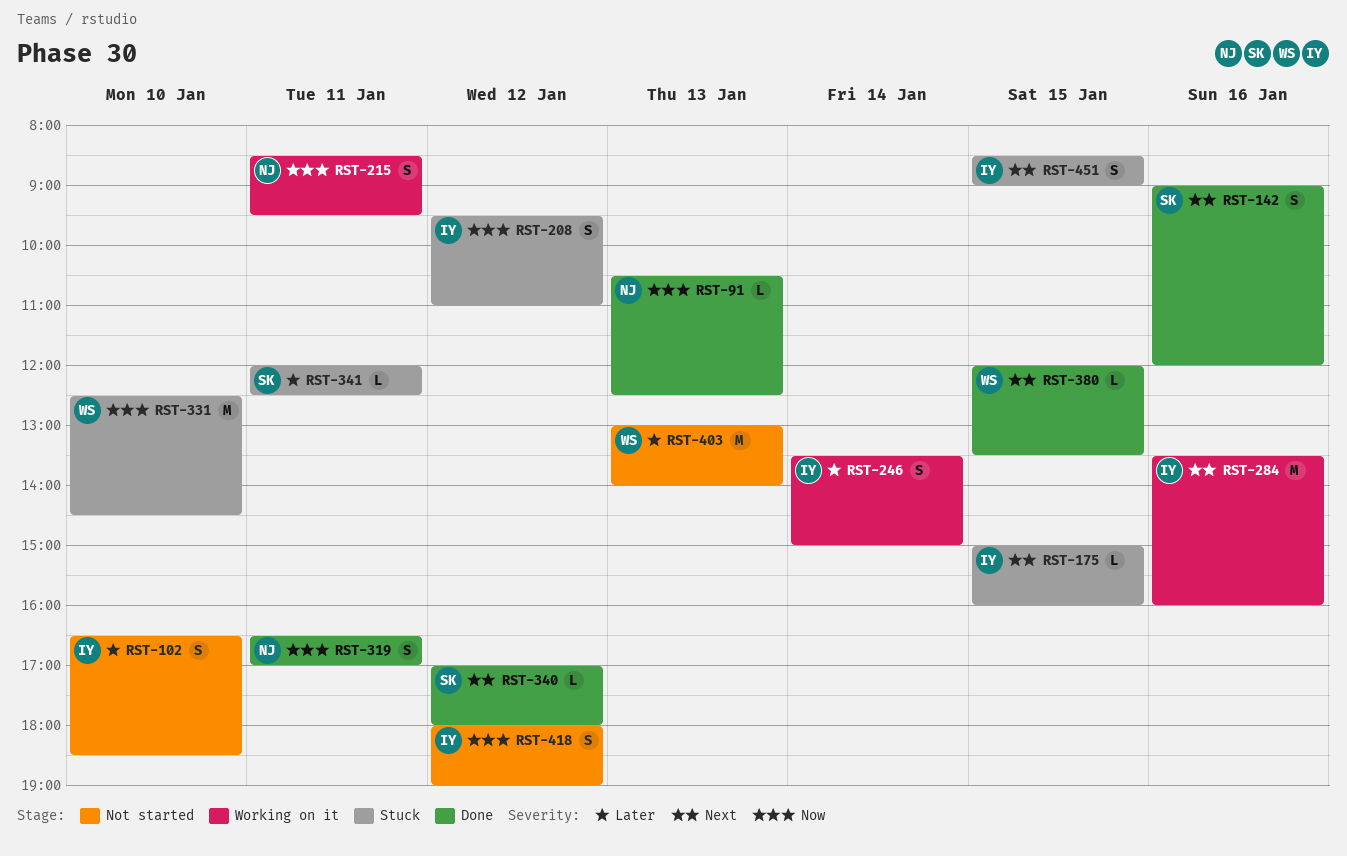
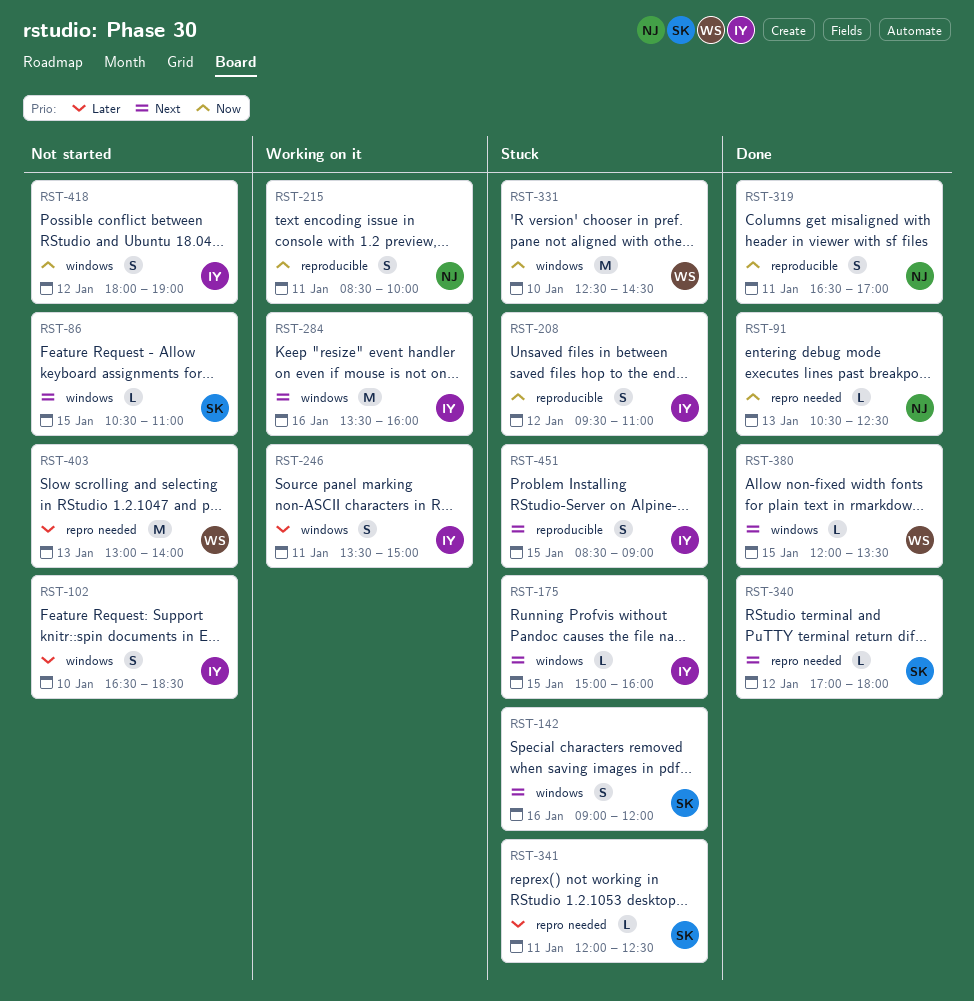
RST-86: none -> present
RST-142, status: Done -> Stuck
RST-215, ends: 09:30 -> 10:00
RST-246, day: Jan 14 -> Jan 11

